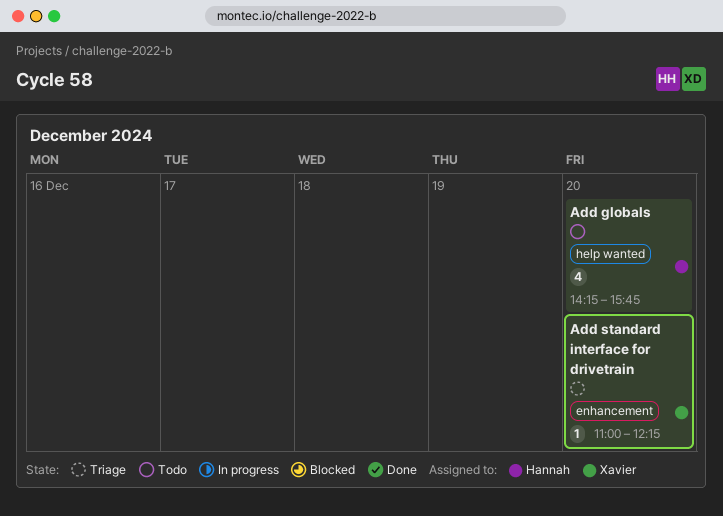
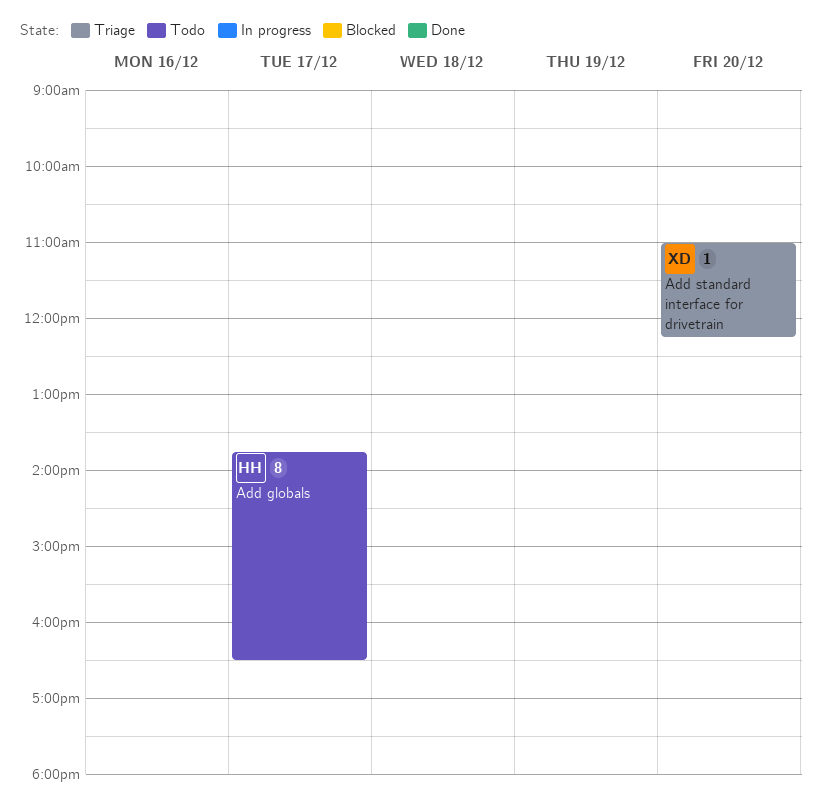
Add globals, estimate: 4 -> 8
Add globals, day: Dec 20 -> Dec 17
Add globals, begins: 14:15 -> 13:45
Add globals, ends: 15:45 -> 16:30

